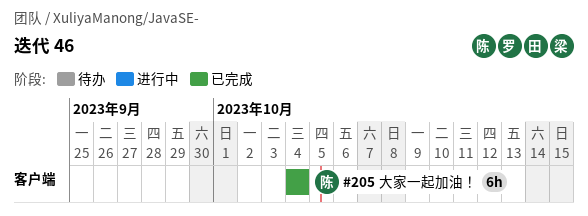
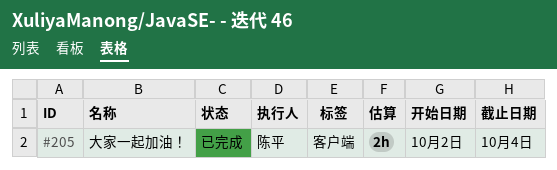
#205, estimate: 6h -> 2h
#205, start: Oct 4 -> Oct 2

